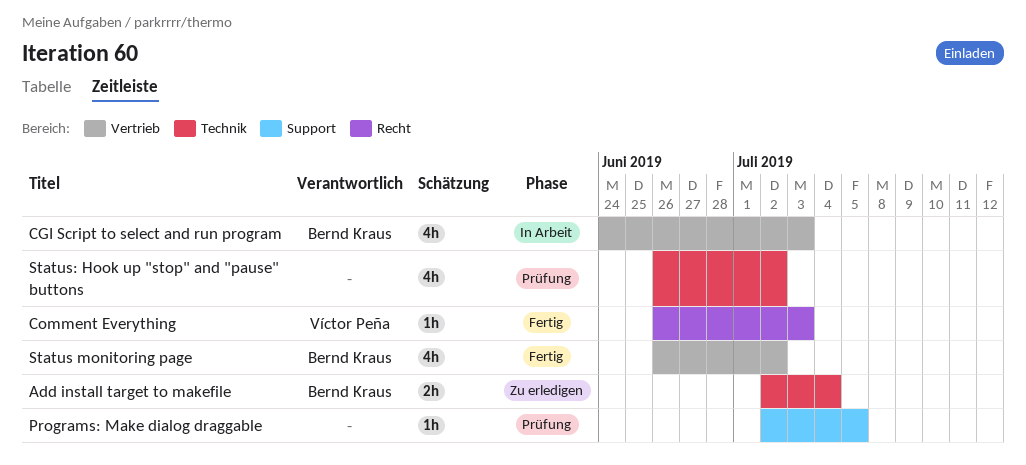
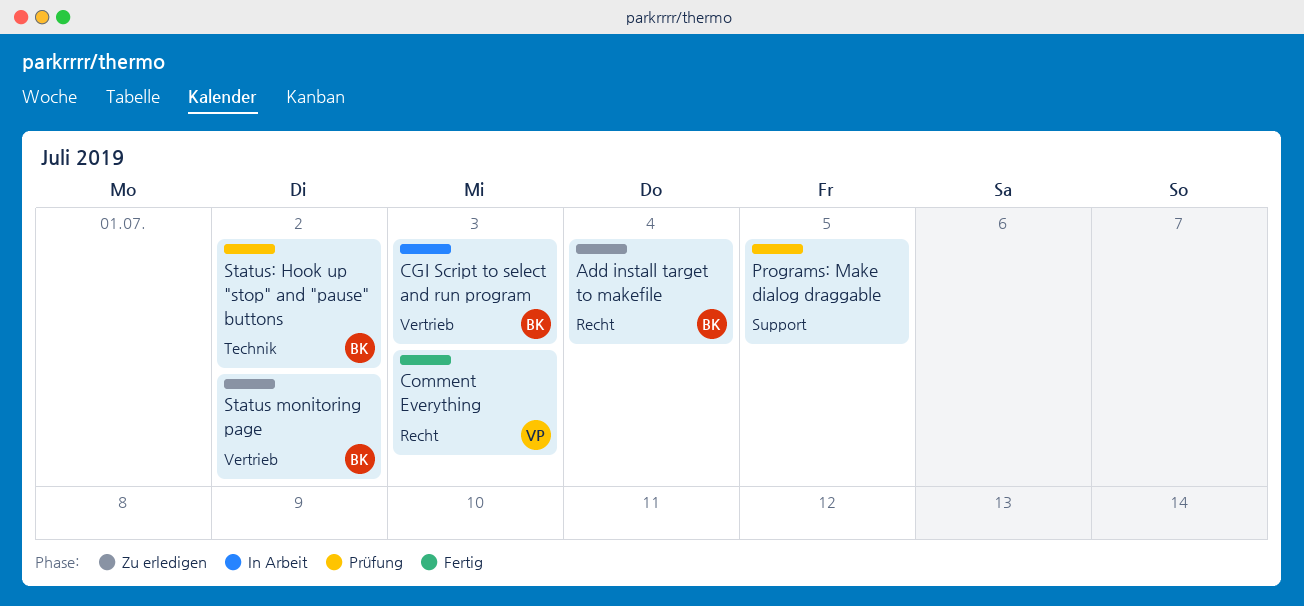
Add install target to makefile, label: Technik -> Recht
Status monitoring page, status: Fertig -> Zu erledigen
Status: Hook up "stop" and "pause" buttons, owner: none -> Bernd Kraus

